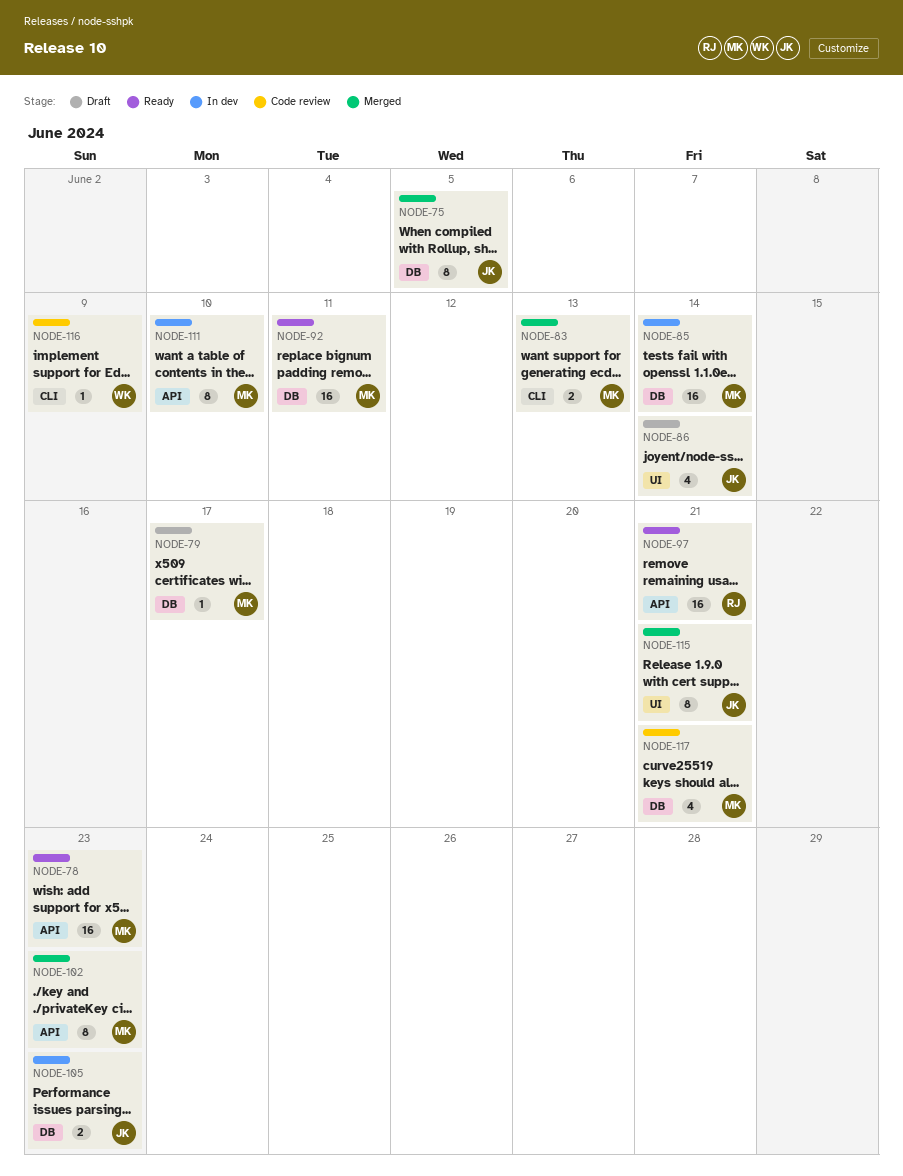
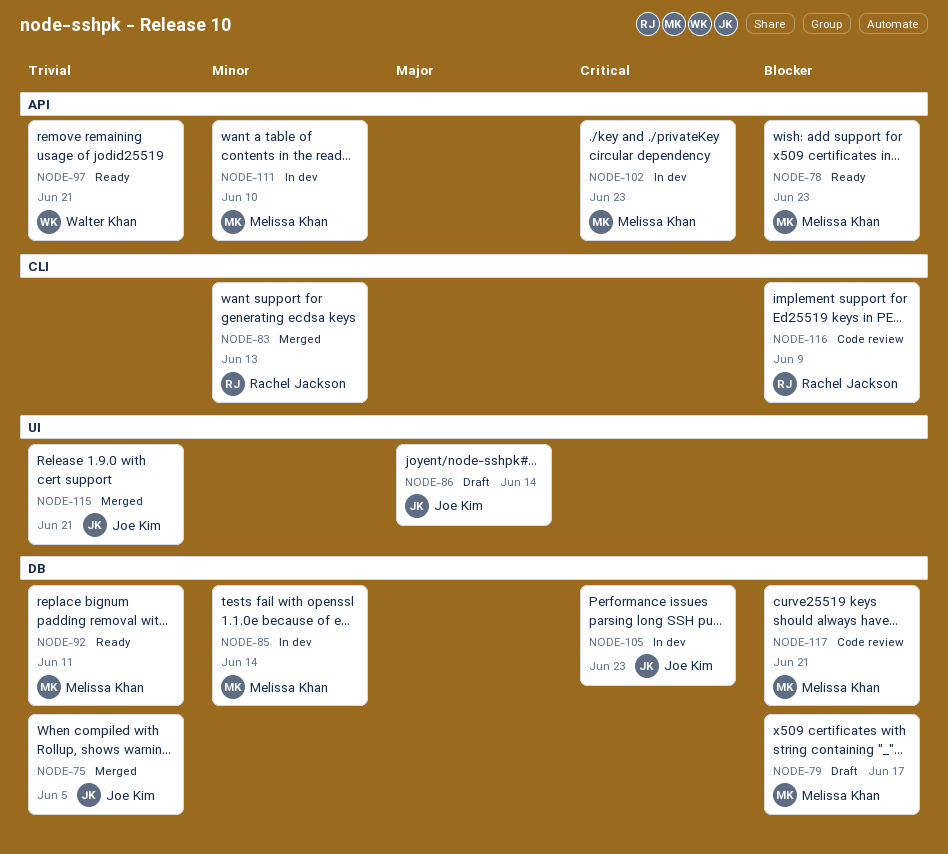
NODE-83, owner: Melissa Khan -> Rachel Jackson
NODE-97, owner: Rachel Jackson -> Walter Khan
NODE-102, status: Merged -> In dev
NODE-116, owner: Walter Khan -> Rachel Jackson

